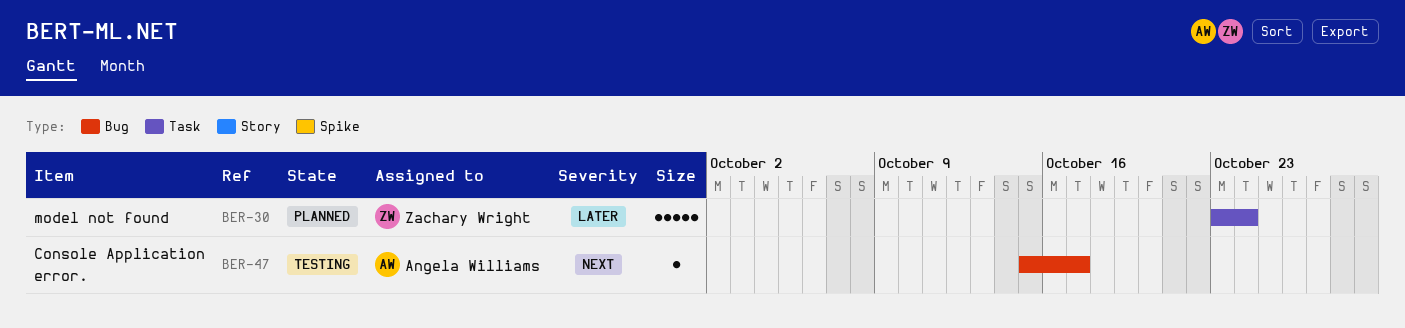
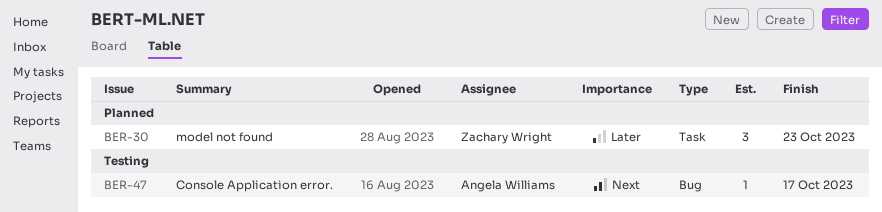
BER-30, estimate: 5 -> 3
BER-30, due: Oct 24 -> Oct 23

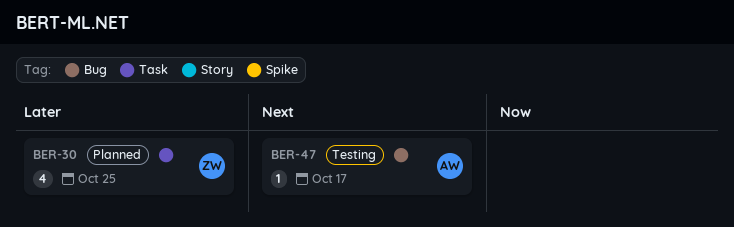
BER-30, estimate: 3 -> 4
BER-30, due: Oct 23 -> Oct 25

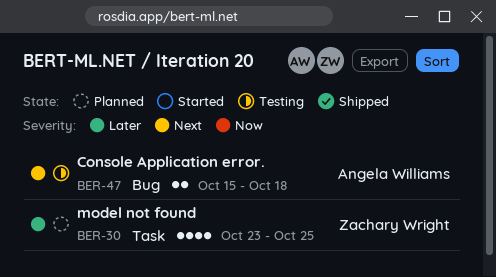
BER-47, estimate: 1 -> 2
BER-47, due: Oct 17 -> Oct 18

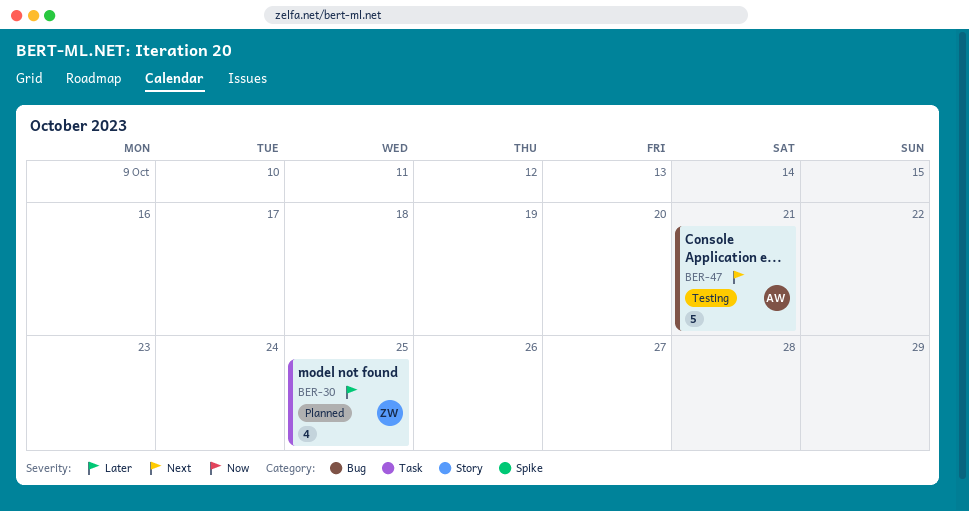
BER-47, estimate: 2 -> 5
BER-47, due: Oct 18 -> Oct 21

